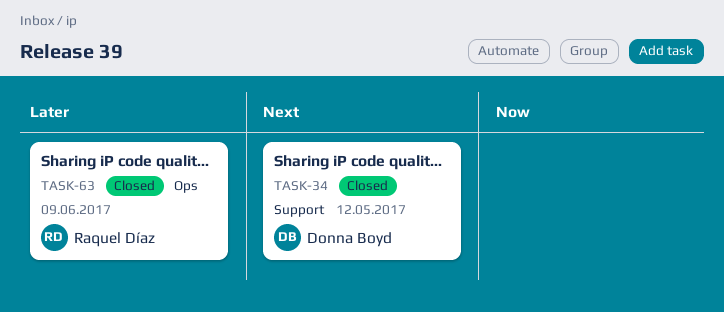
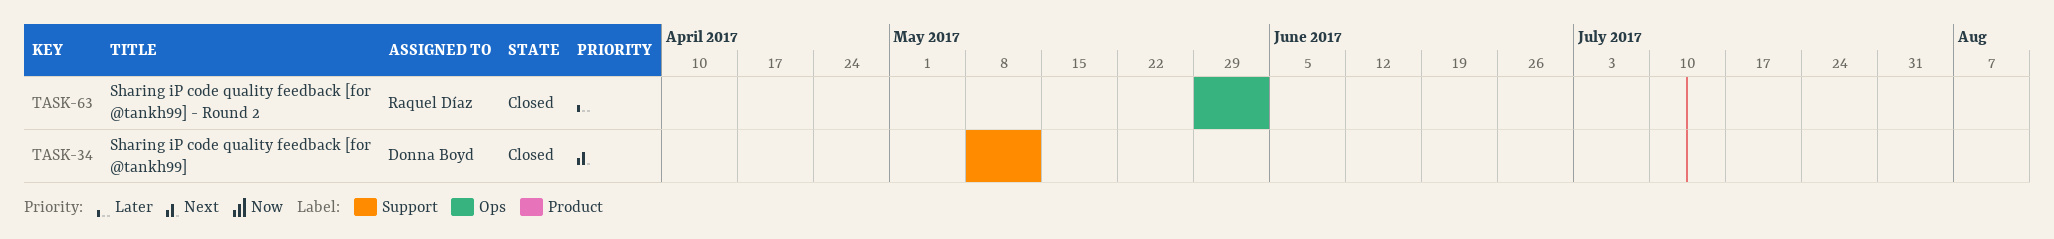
TASK-63, due: Jun 9 -> Jun 2

